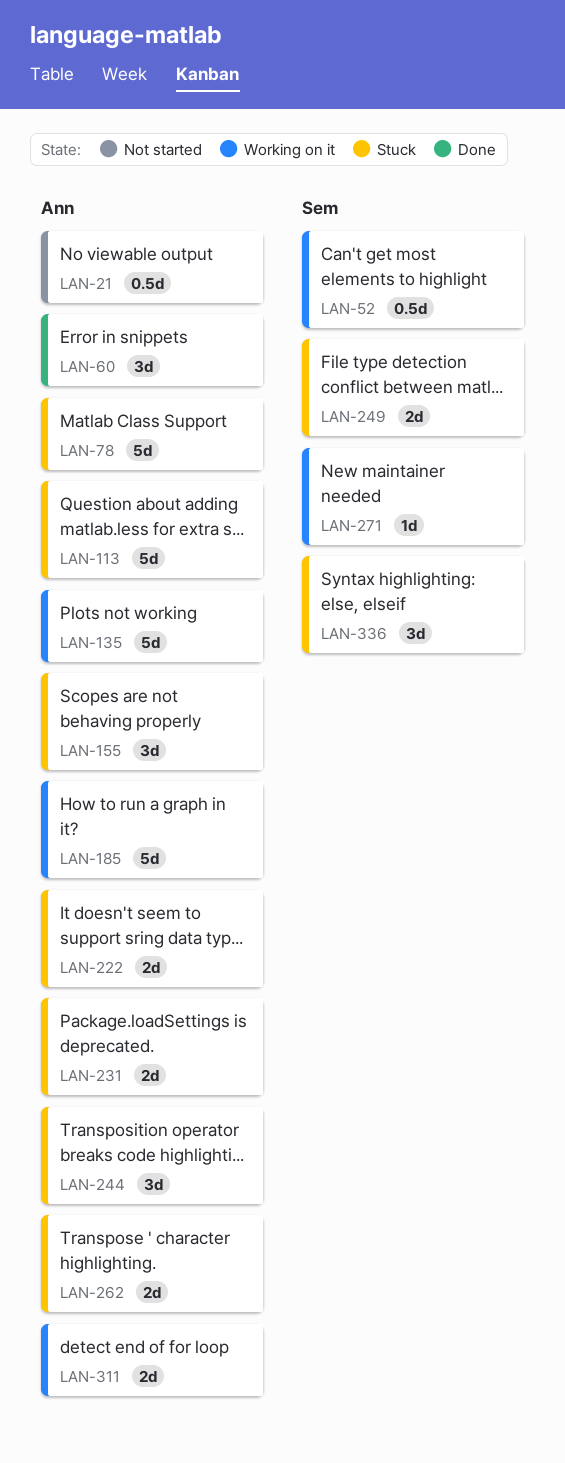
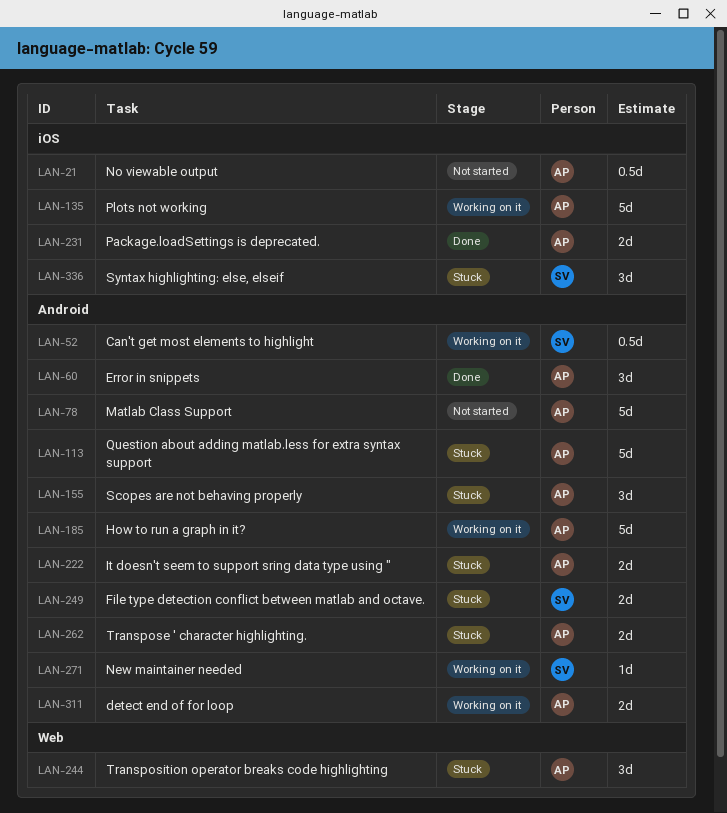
LAN-78, status: Stuck -> Not started
LAN-231, status: Stuck -> Done

